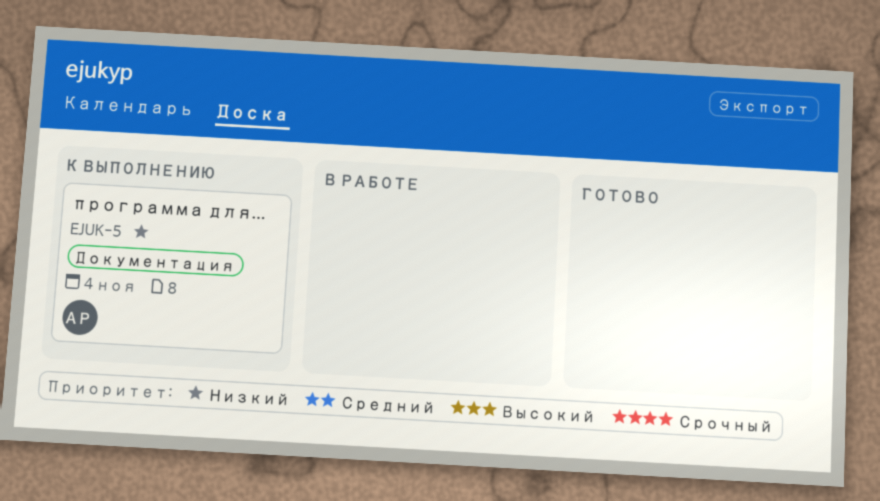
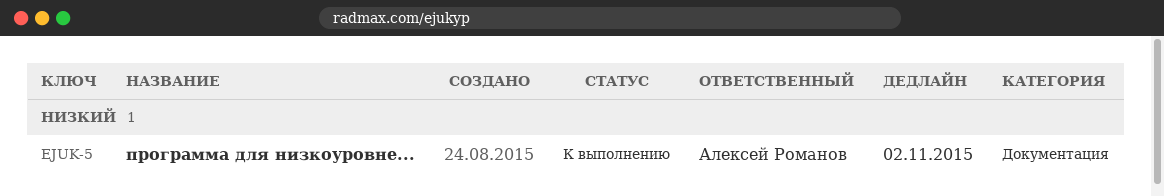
EJUK-5, due: Nov 4 -> Nov 2

